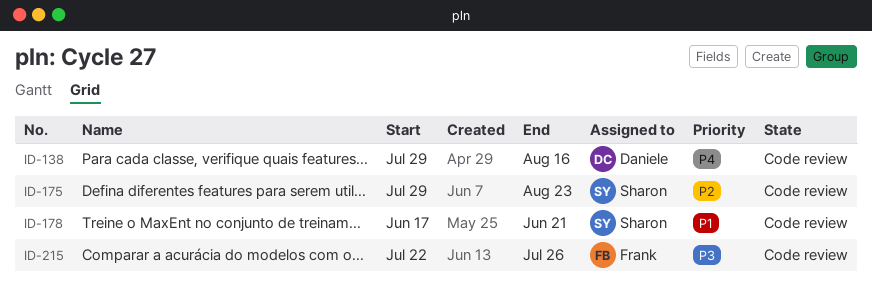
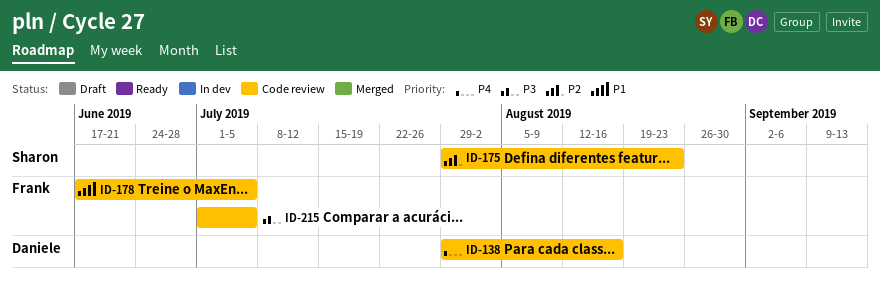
ID-178, owner: Sharon -> Frank
ID-178, due: Jun 21 -> Jul 5
ID-215, start: Jul 22 -> Jul 1
ID-215, due: Jul 26 -> Jul 5

